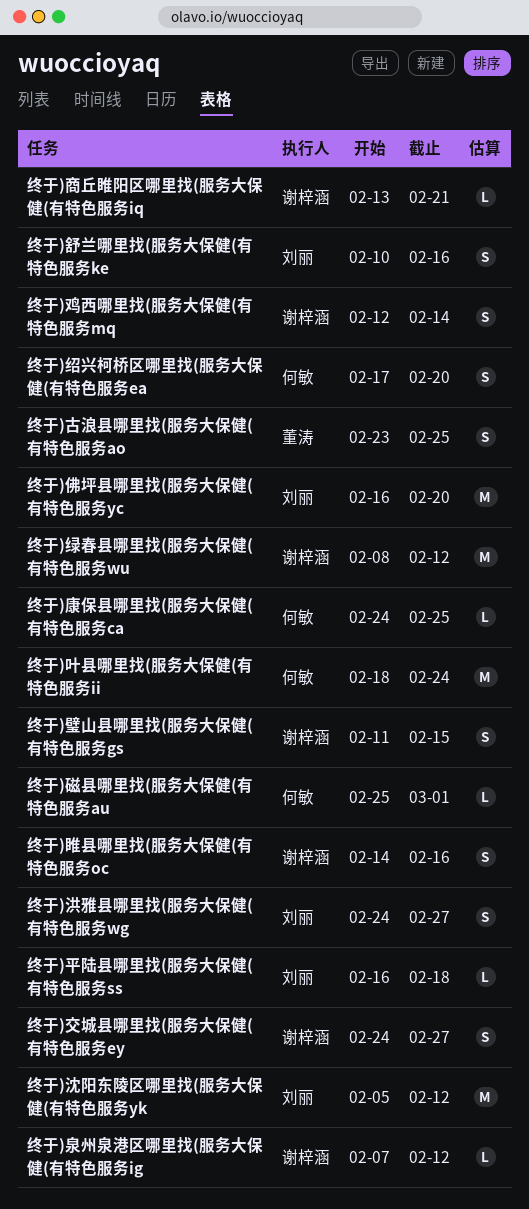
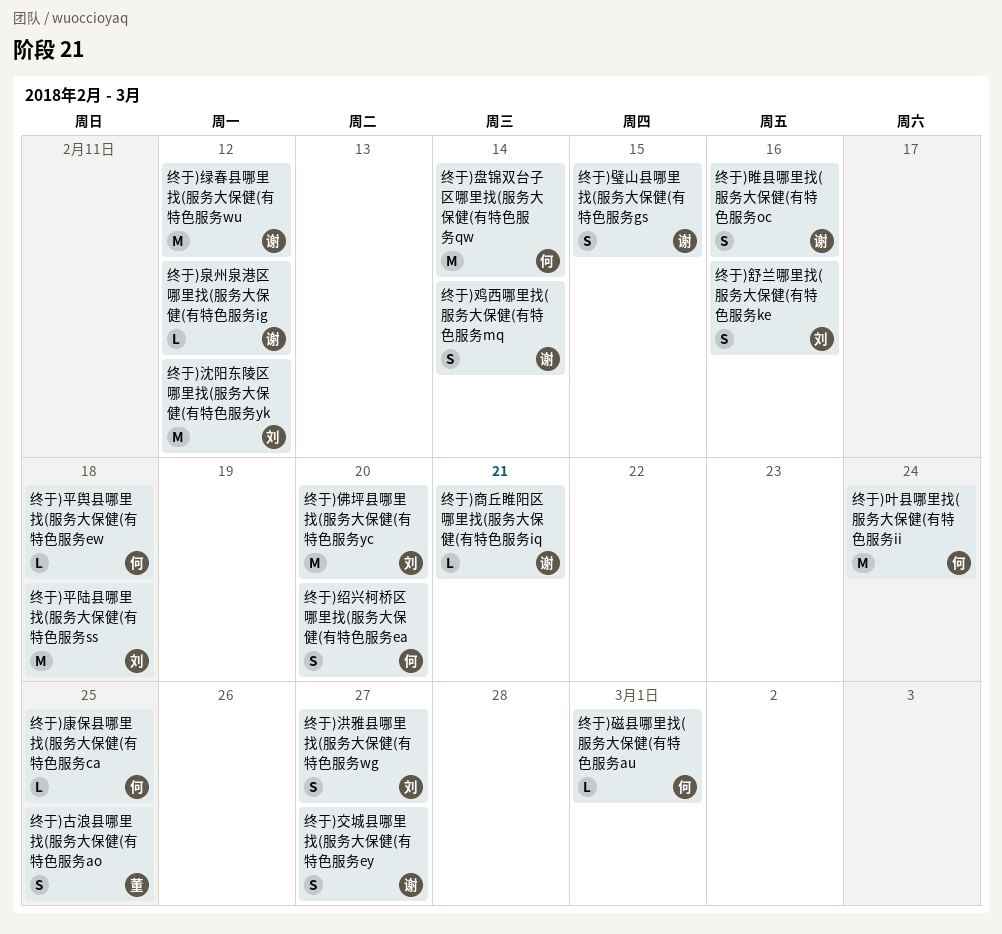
终于)平舆县哪里找(服务大保健(有特色服务ew: none -> present
终于)平陆县哪里找(服务大保健(有特色服务ss, estimate: L -> M
终于)盘锦双台子区哪里找(服务大保健(有特色服务qw: none -> present

